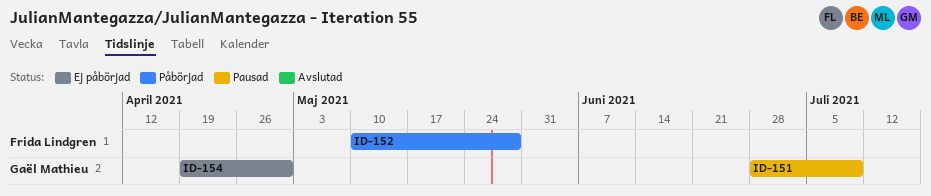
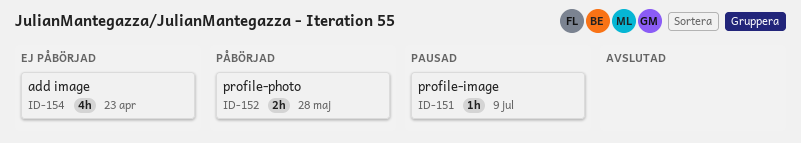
ID-154, due: Apr 30 -> Apr 23

